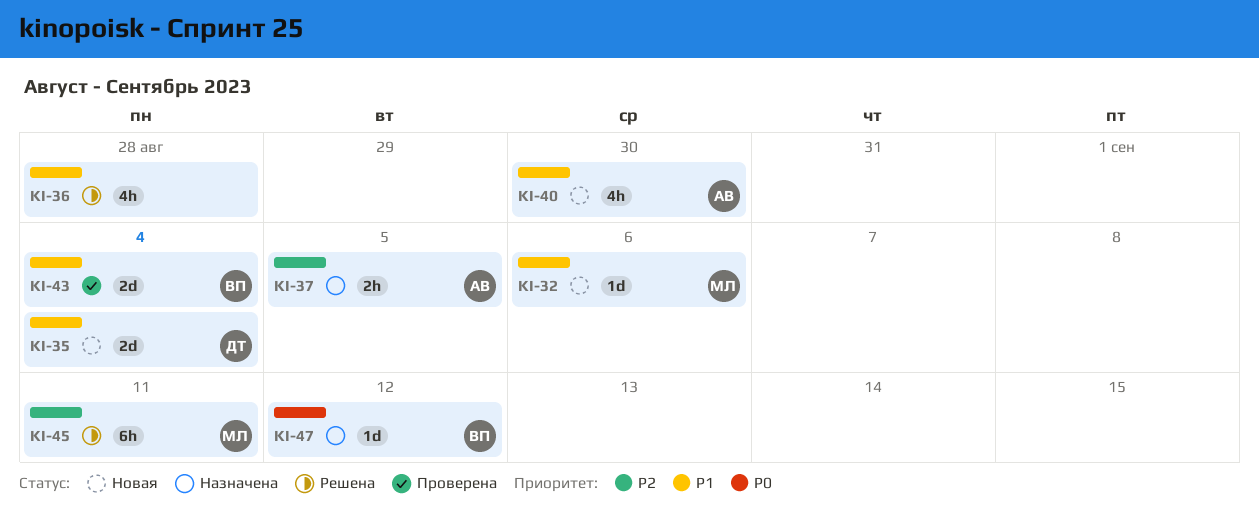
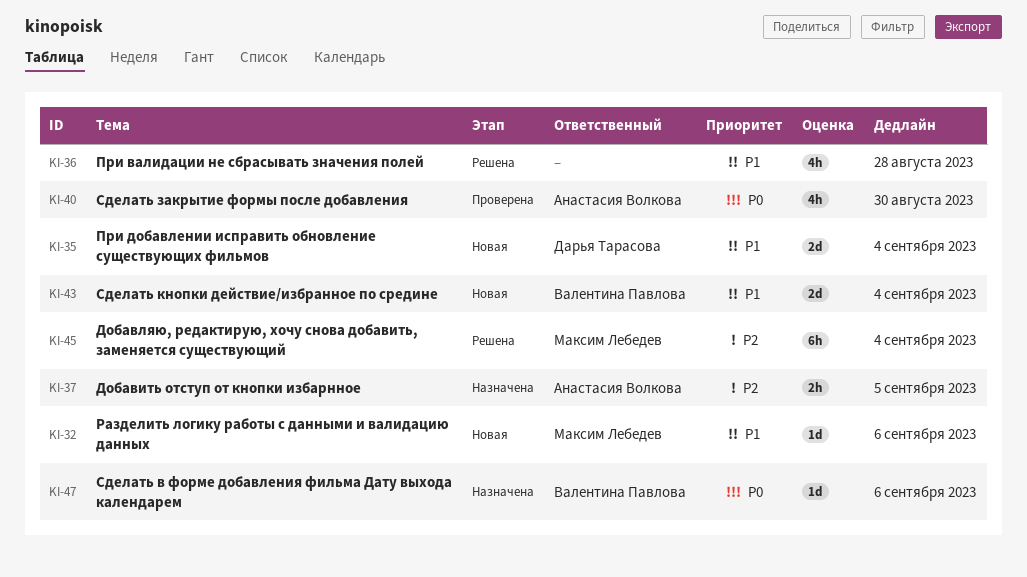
KI-40, status: Новая -> Проверена
KI-40, priority: P1 -> P0
KI-43, status: Проверена -> Новая
KI-45, due: Sep 11 -> Sep 4
KI-47, due: Sep 12 -> Sep 6

